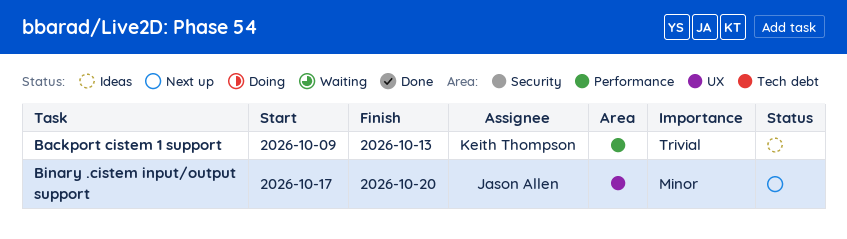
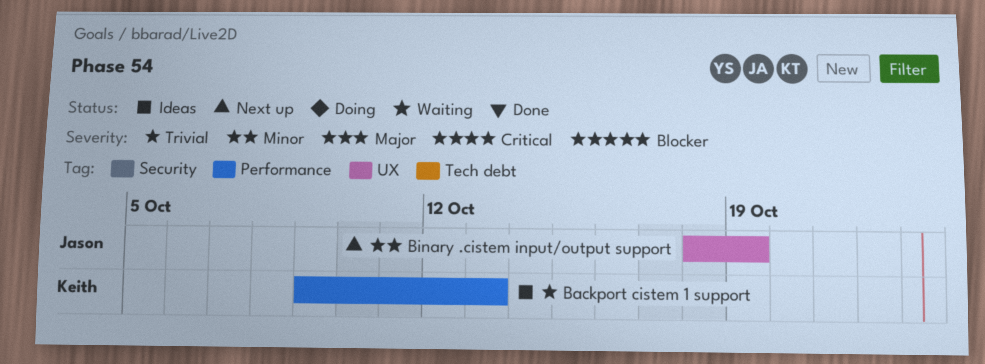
Binary .cistem input/output support, start: Oct 17 -> Oct 18
Binary .cistem input/output support, due: Oct 20 -> Oct 19

